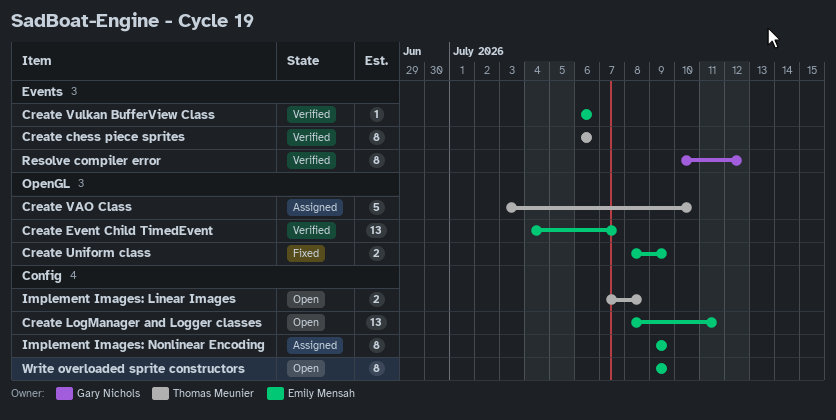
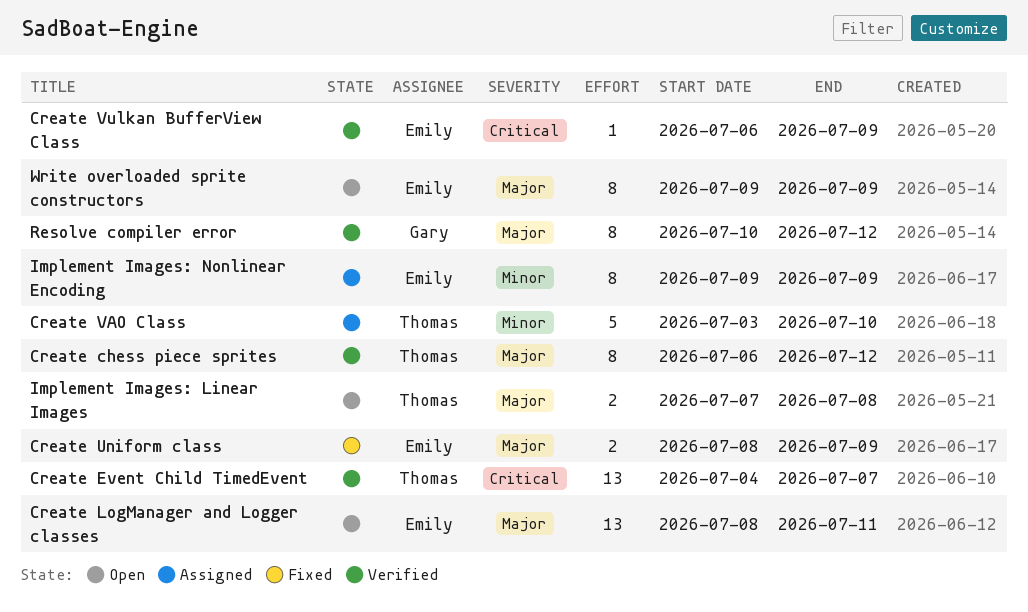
Create chess piece sprites, due: Jul 6 -> Jul 12
Create Event Child TimedEvent, owner: Emily Mensah -> Thomas Meunier
Create Vulkan BufferView Class, due: Jul 6 -> Jul 9

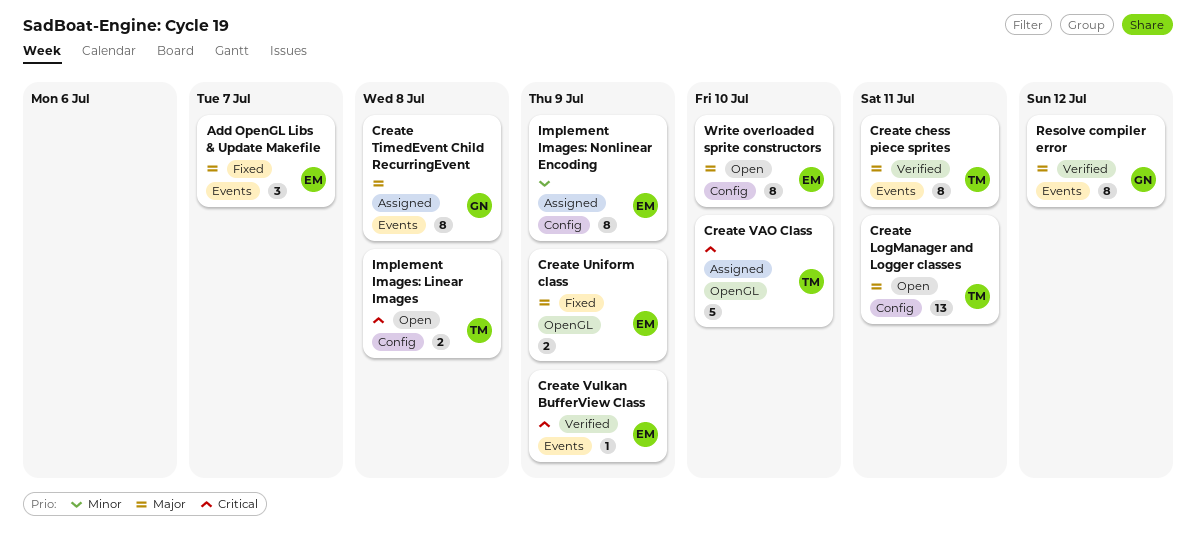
Add OpenGL Libs & Update Makefile: none -> present
Create chess piece sprites, due: Jul 12 -> Jul 11
Create Event Child TimedEvent: present -> none
Create LogManager and Logger classes, owner: Emily -> Thomas
Create TimedEvent Child RecurringEvent: none -> present
Create VAO Class, priority: Minor -> Critical
Implement Images: Linear Images, priority: Major -> Critical
Write overloaded sprite constructors, due: Jul 9 -> Jul 10

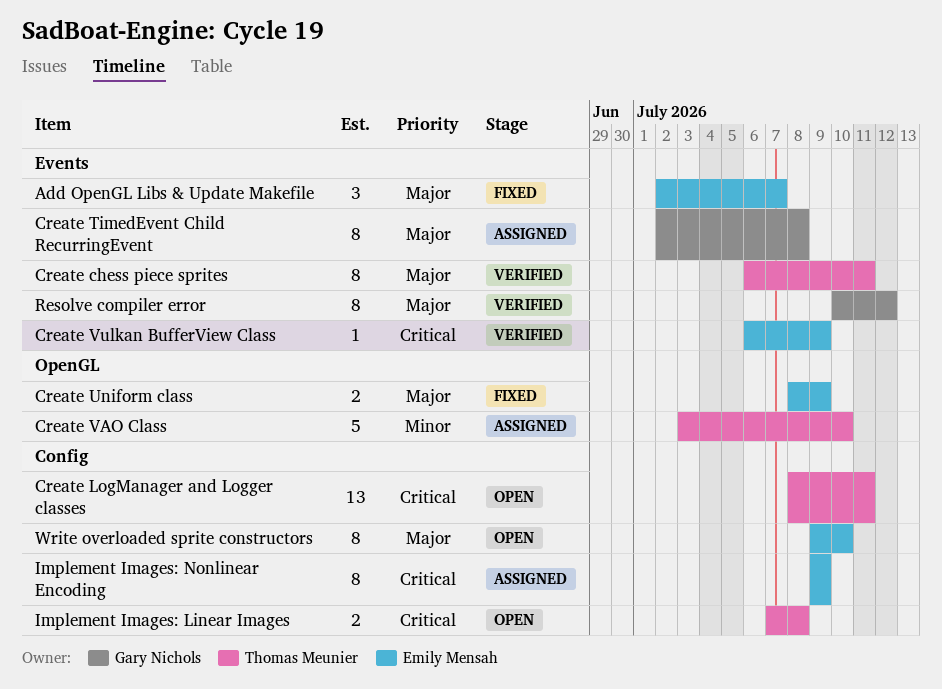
Create LogManager and Logger classes, priority: Major -> Critical
Create VAO Class, priority: Critical -> Minor
Implement Images: Nonlinear Encoding, priority: Minor -> Critical

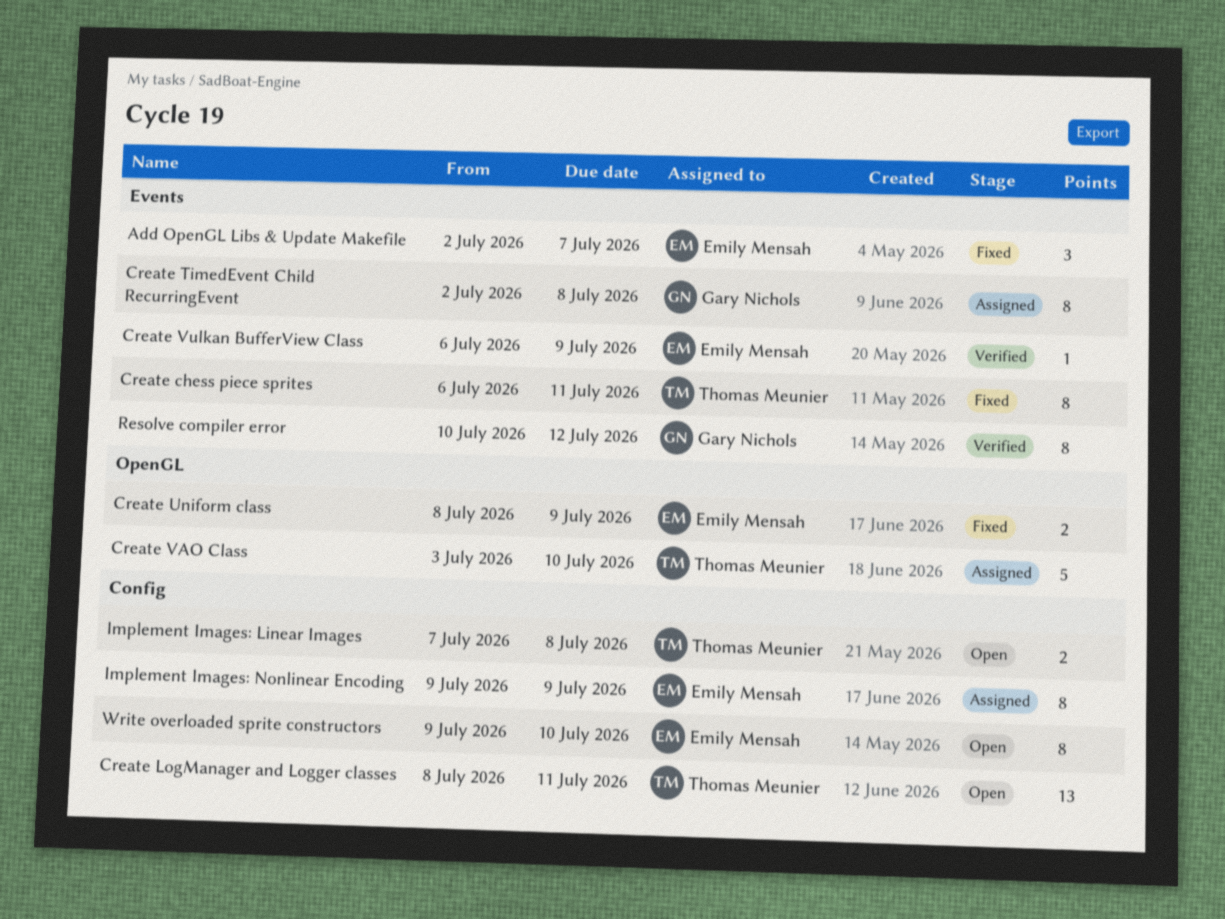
Create chess piece sprites, status: Verified -> Fixed

